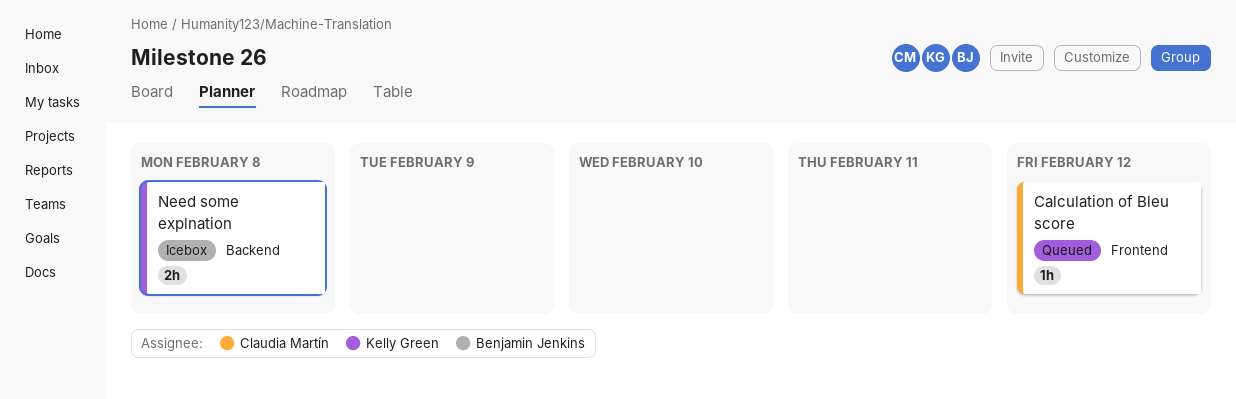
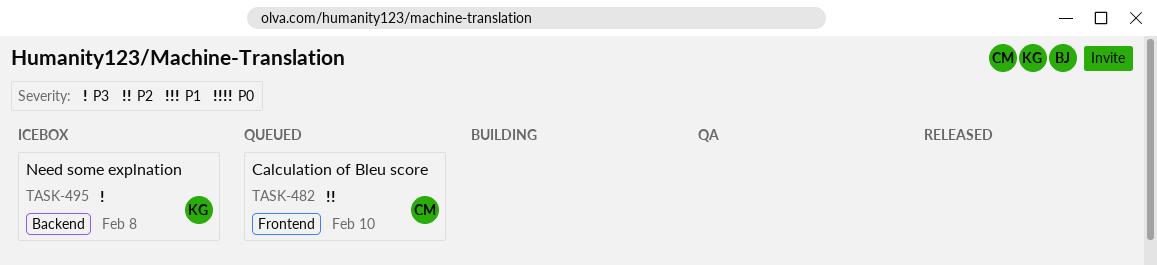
Calculation of Bleu score, due: Feb 12 -> Feb 10

